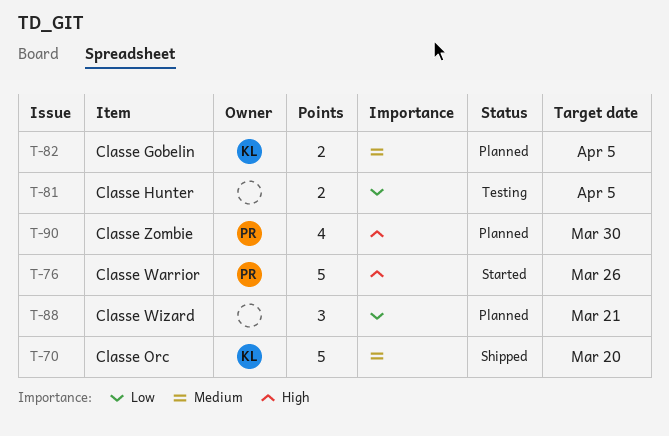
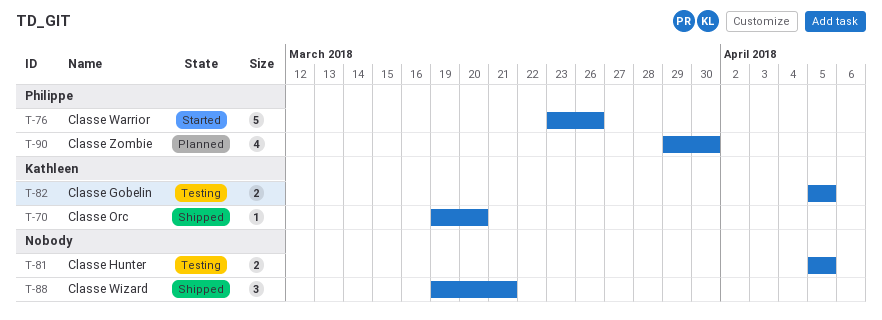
T-70, estimate: 5 -> 1
T-82, status: Planned -> Testing
T-88, status: Planned -> Shipped

